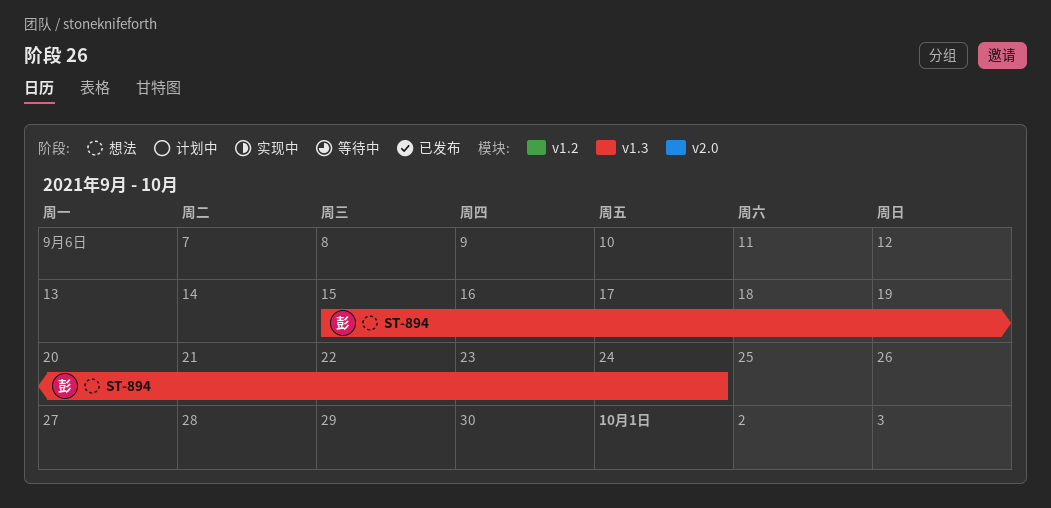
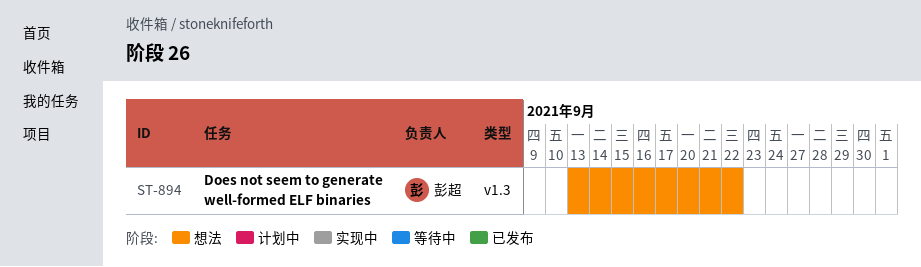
ST-894, start: Sep 15 -> Sep 13
ST-894, due: Sep 24 -> Sep 22

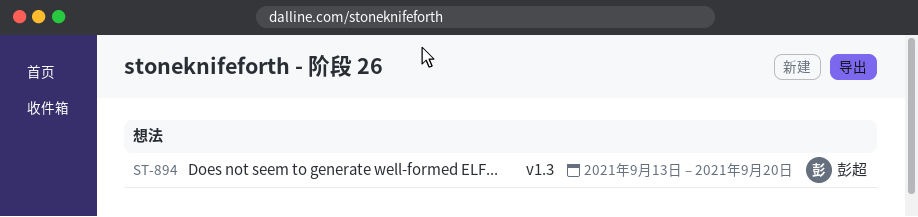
ST-894, due: Sep 22 -> Sep 20

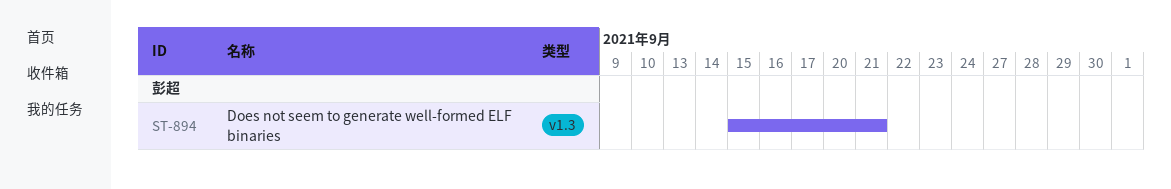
ST-894, start: Sep 13 -> Sep 15
ST-894, due: Sep 20 -> Sep 21

